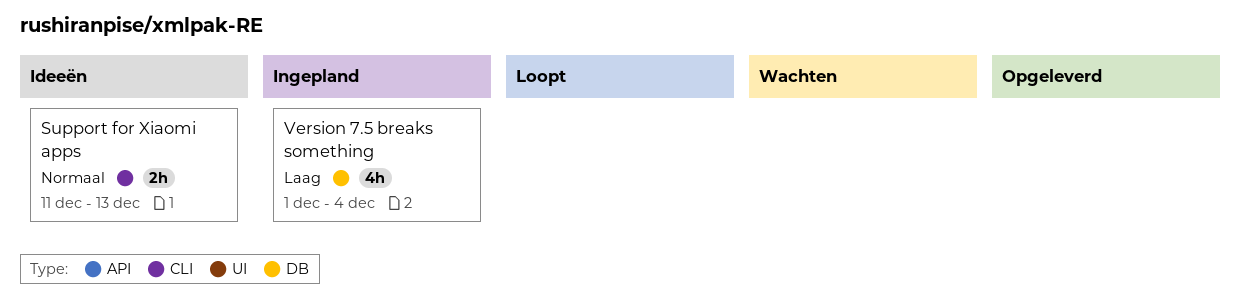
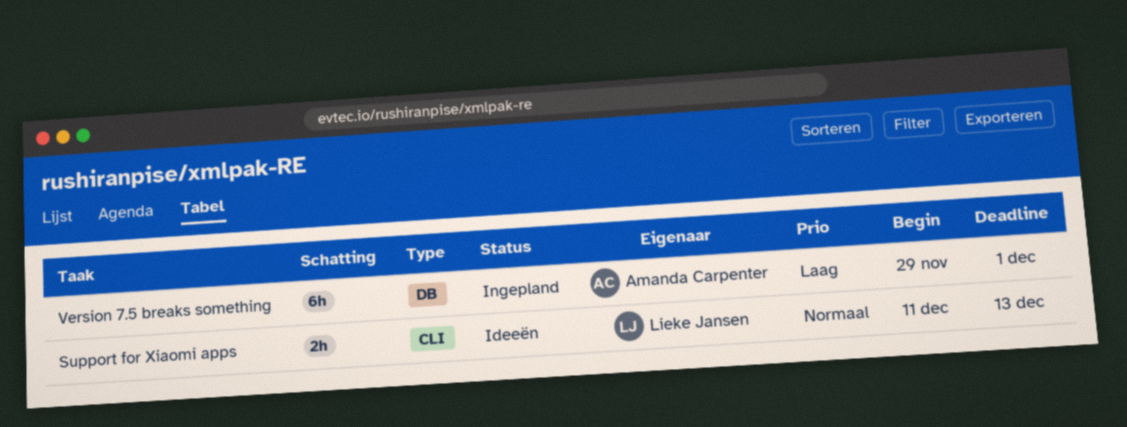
Version 7.5 breaks something, estimate: 4h -> 6h
Version 7.5 breaks something, start: Dec 1 -> Nov 29
Version 7.5 breaks something, due: Dec 4 -> Dec 1

